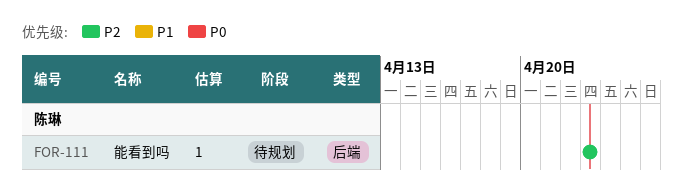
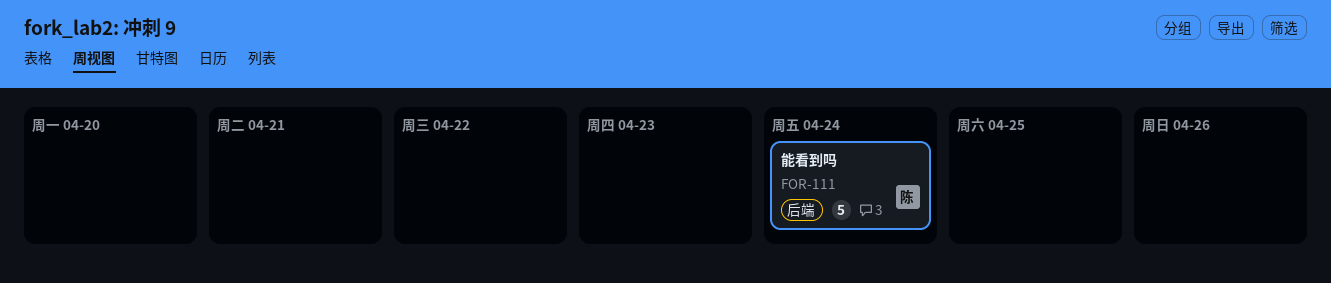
FOR-111, estimate: 1 -> 5
FOR-111, due: Apr 23 -> Apr 24

